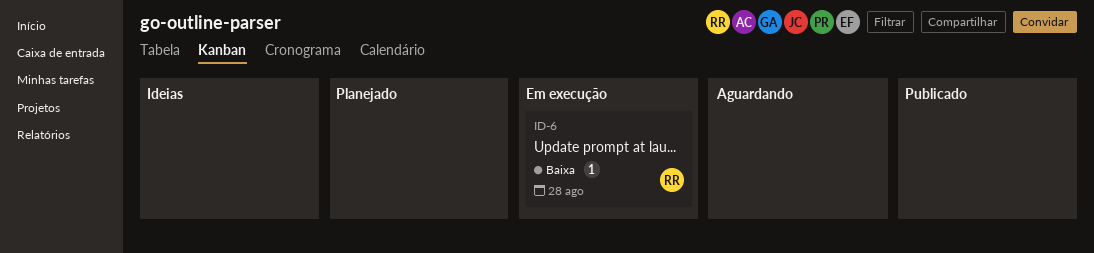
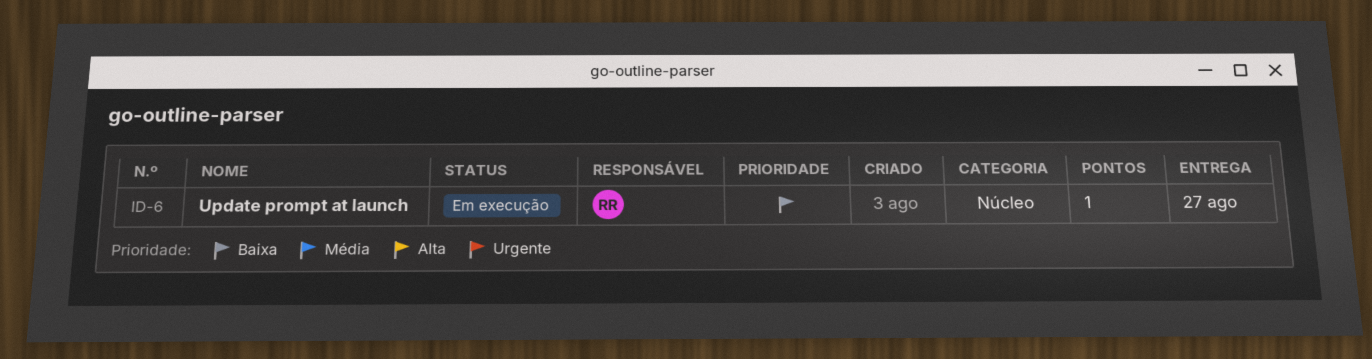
ID-6, due: Aug 28 -> Aug 27

